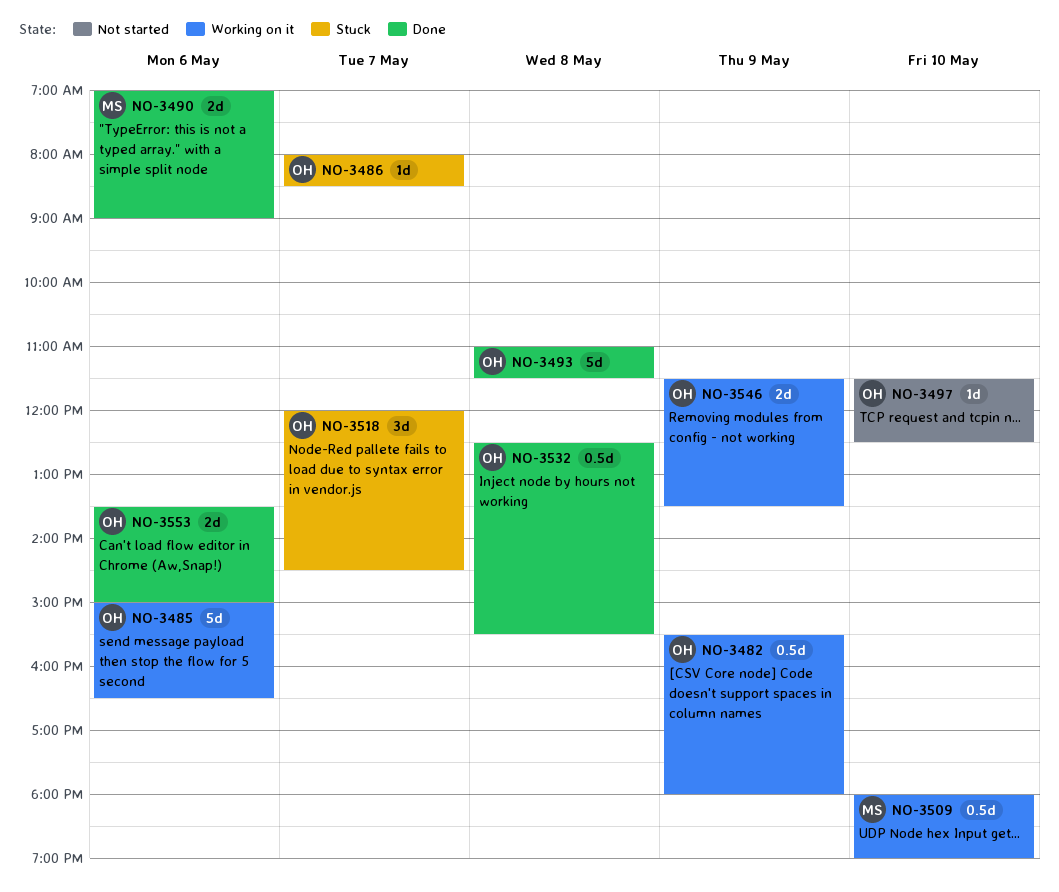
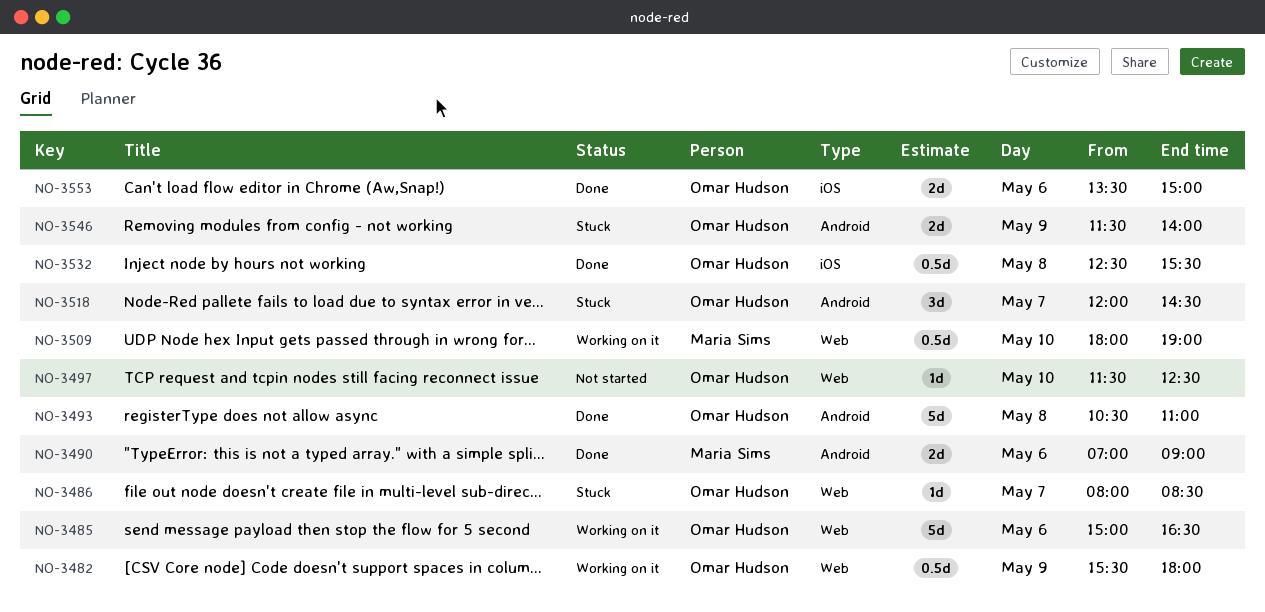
NO-3493, begins: 11:00 -> 10:30
NO-3493, ends: 11:30 -> 11:00
NO-3546, status: Working on it -> Stuck
NO-3546, ends: 13:30 -> 14:00

